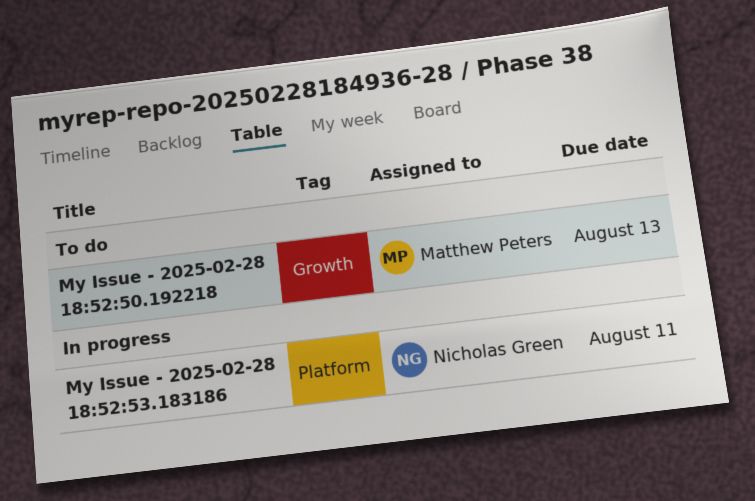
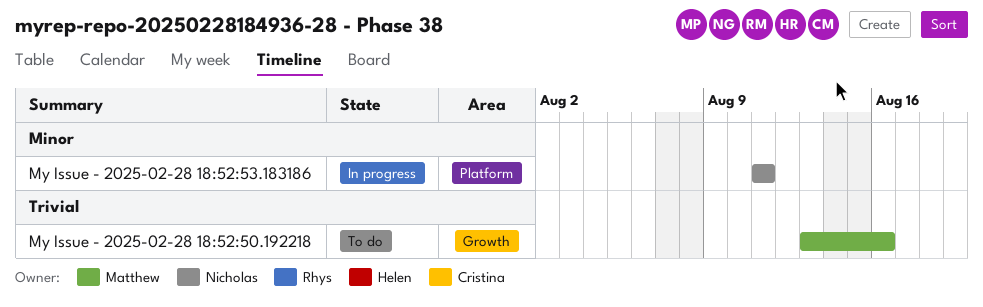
My Issue - 2025-02-28 18:52:50.192218, due: Aug 13 -> Aug 16

